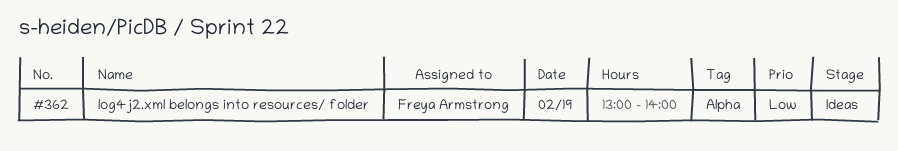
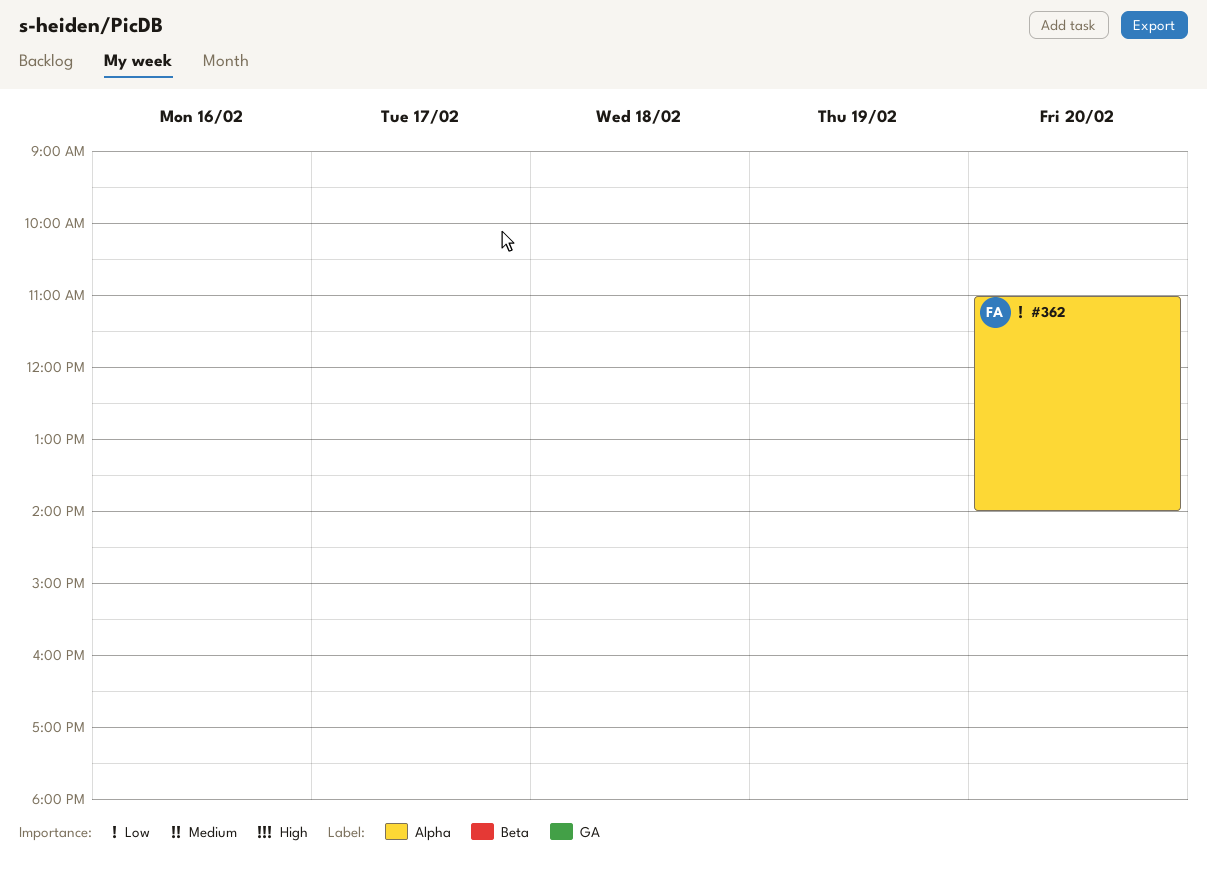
#362, day: Feb 19 -> Feb 20
#362, begins: 13:00 -> 11:00

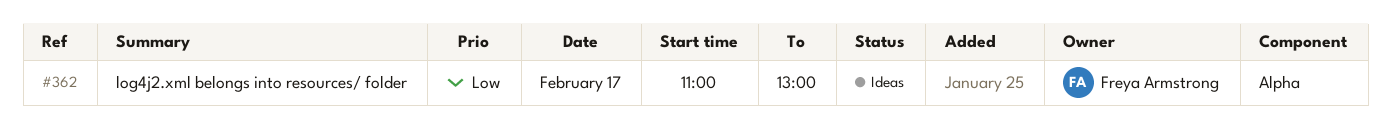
#362, day: Feb 20 -> Feb 17
#362, ends: 14:00 -> 13:00

